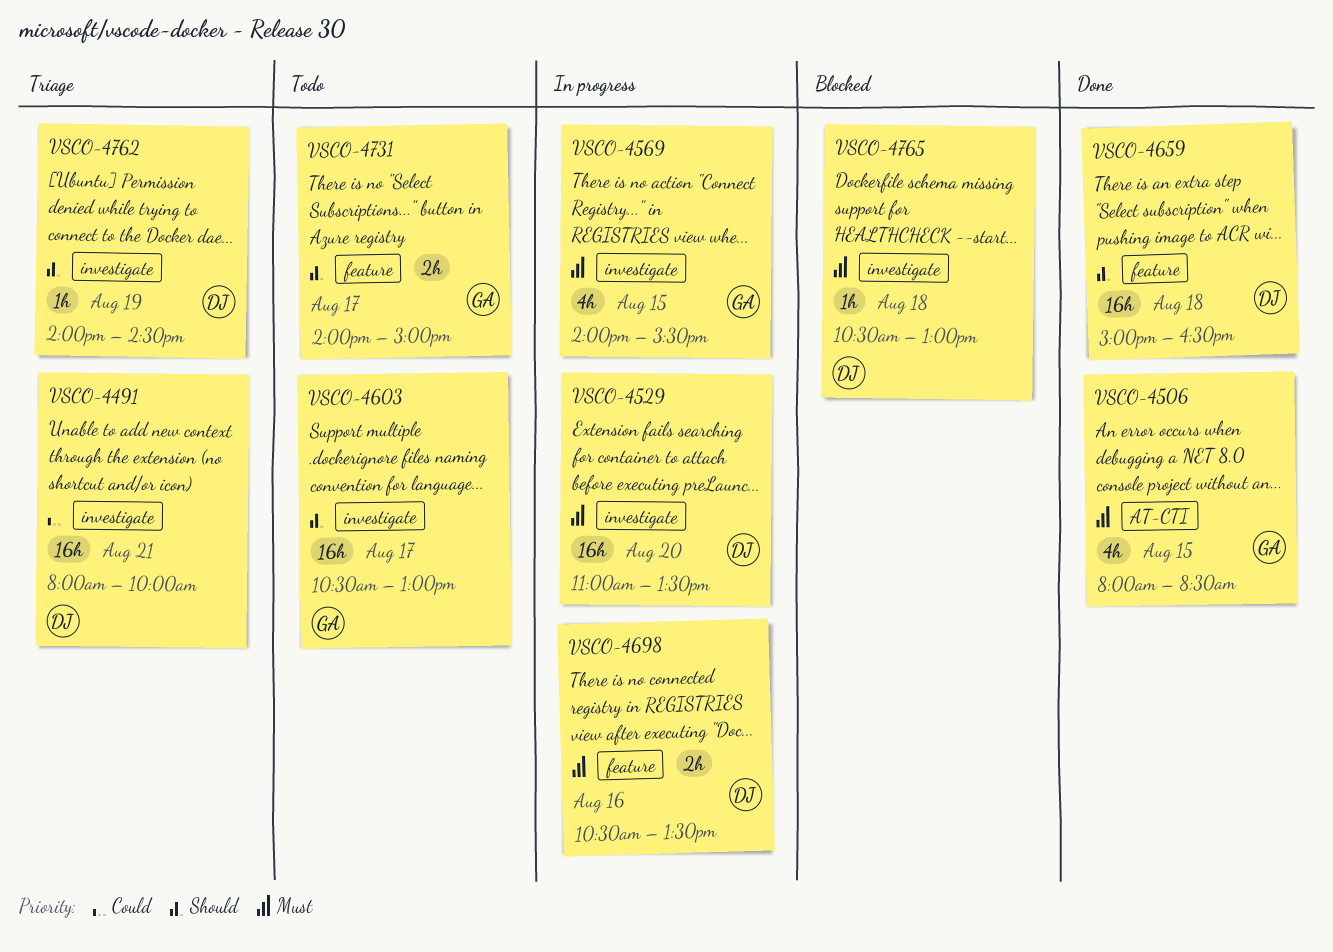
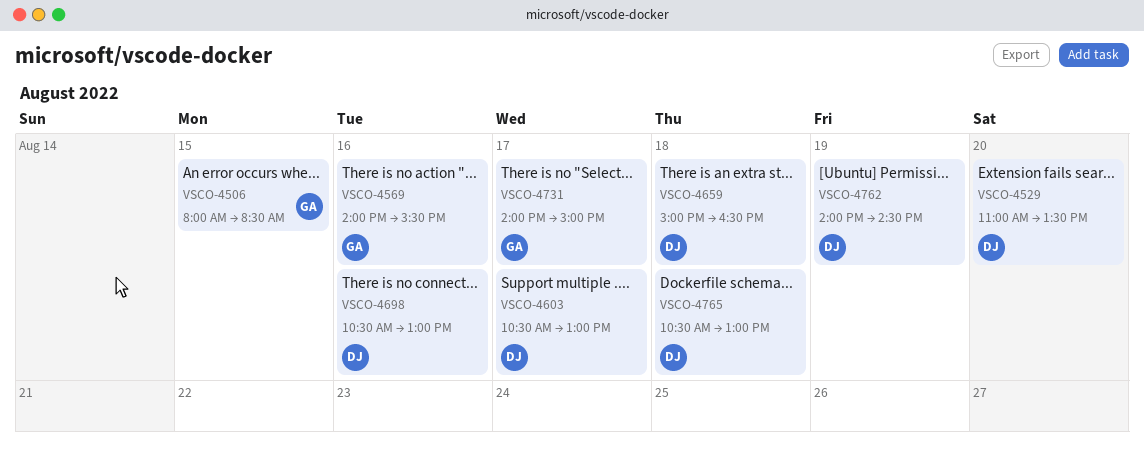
VSCO-4491: present -> none
VSCO-4569, day: Aug 15 -> Aug 16
VSCO-4603, owner: GA -> DJ
VSCO-4698, ends: 13:30 -> 13:00

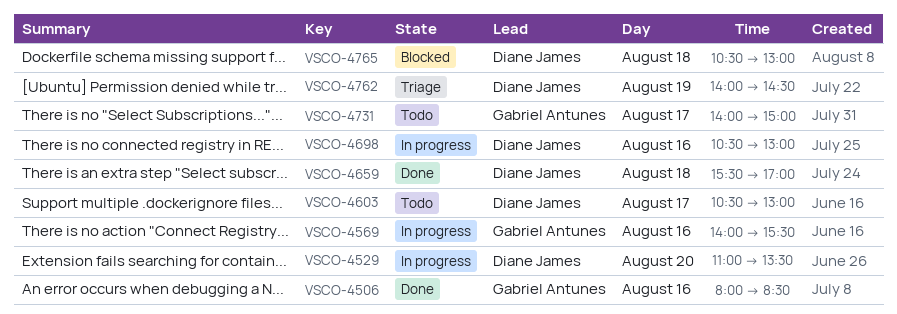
VSCO-4506, day: Aug 15 -> Aug 16
VSCO-4659, begins: 15:00 -> 15:30
VSCO-4659, ends: 16:30 -> 17:00

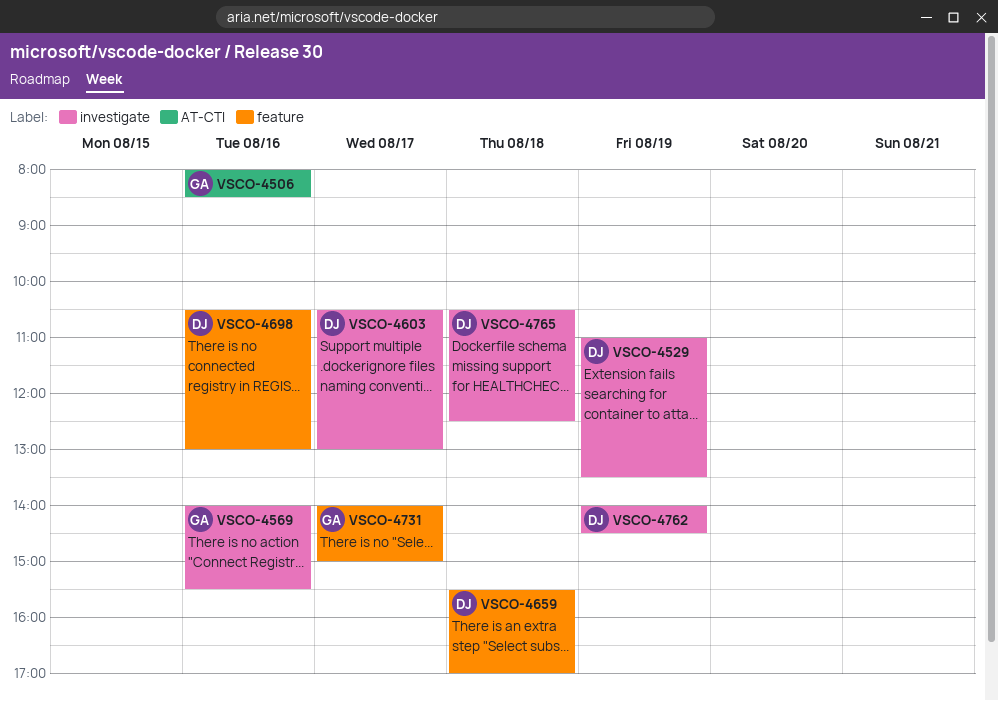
VSCO-4529, day: Aug 20 -> Aug 19
VSCO-4765, ends: 13:00 -> 12:30

